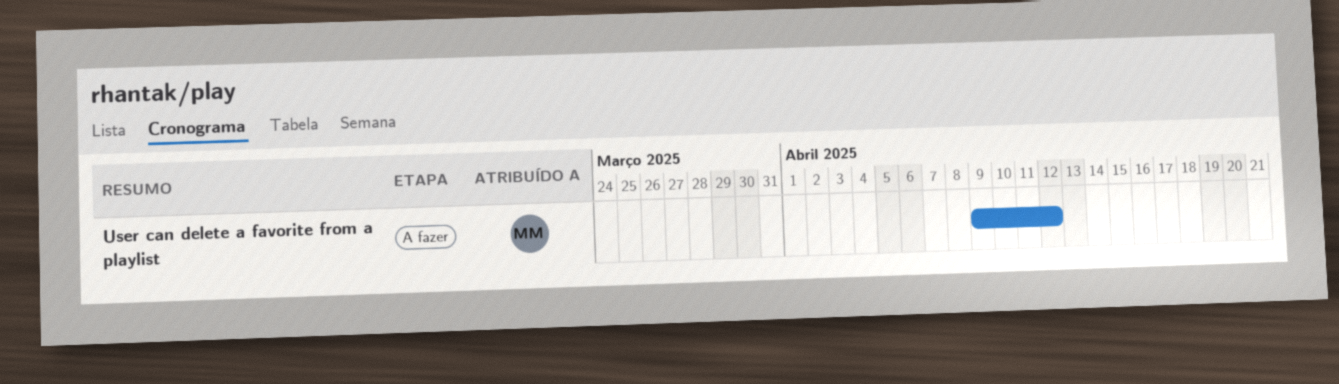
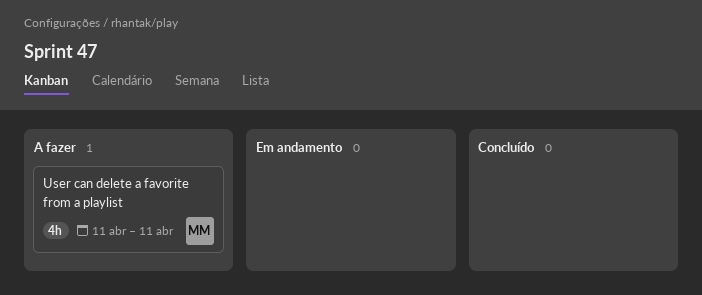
User can delete a favorite from a playlist, start: Apr 9 -> Apr 11
User can delete a favorite from a playlist, due: Apr 12 -> Apr 11

